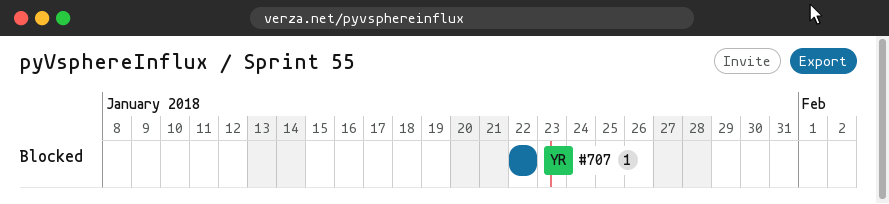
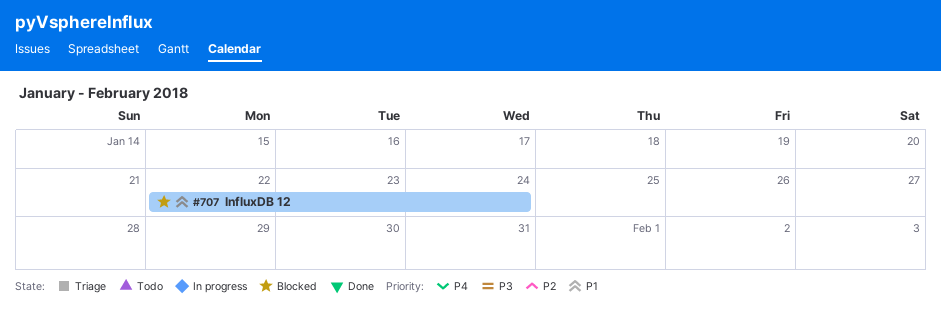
#707, due: Jan 22 -> Jan 24

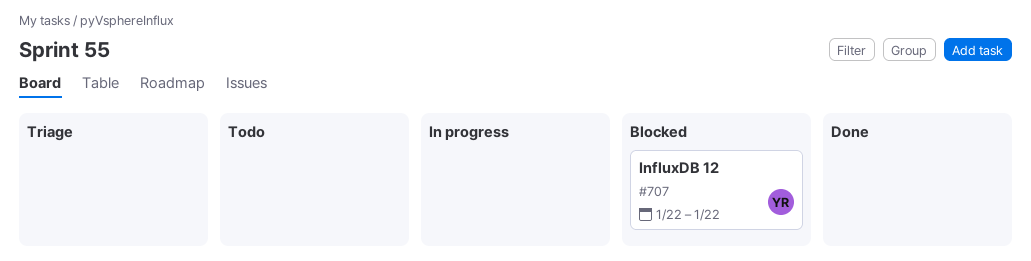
#707, due: Jan 24 -> Jan 22

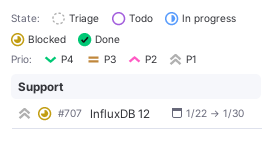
#707, due: Jan 22 -> Jan 30

